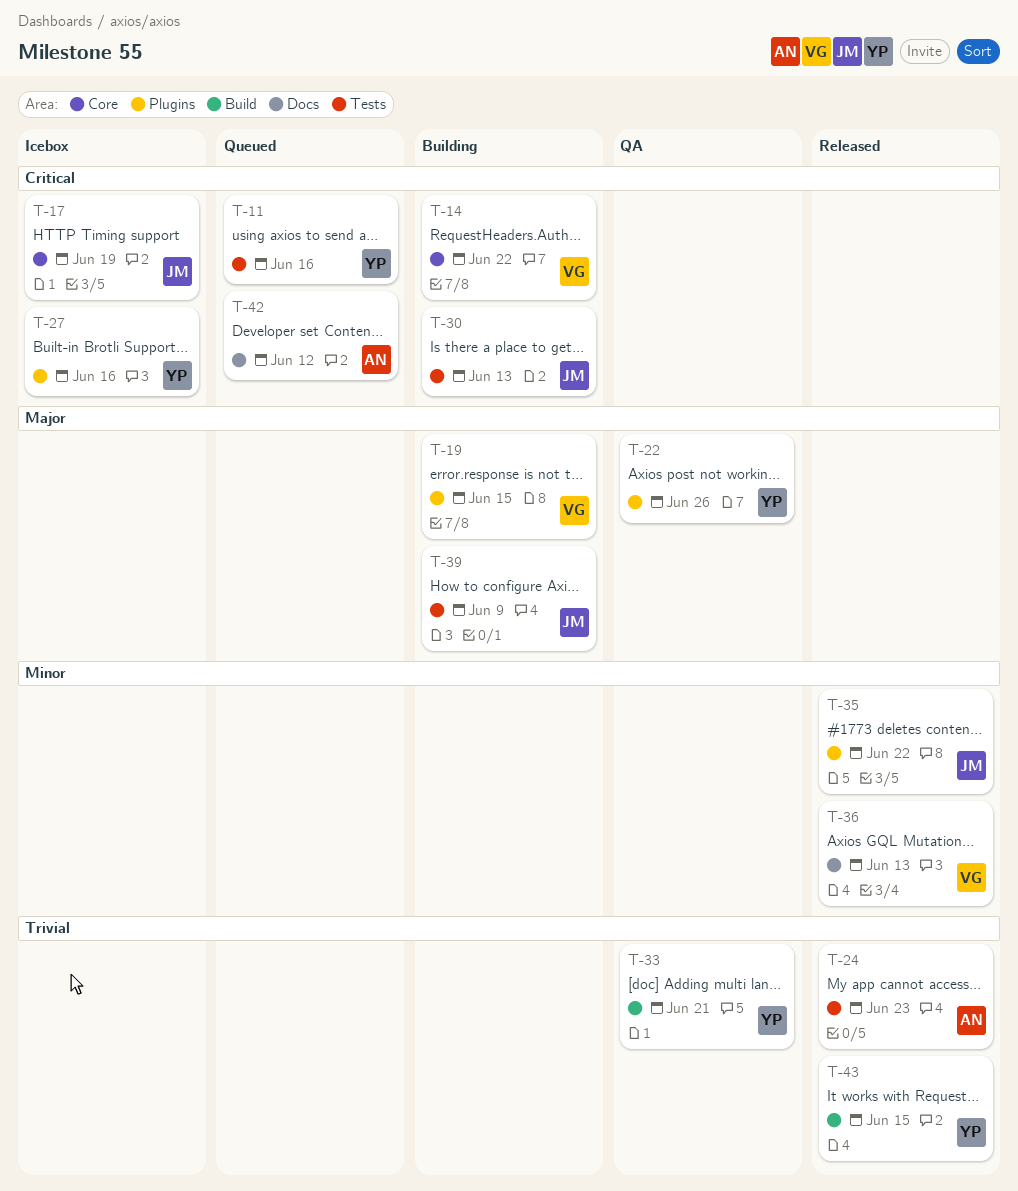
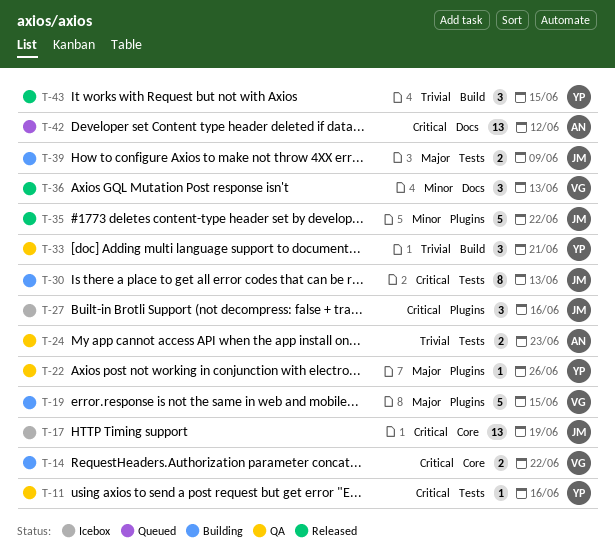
T-11, status: Queued -> QA
T-24, status: Released -> QA
T-27, owner: YP -> JM

